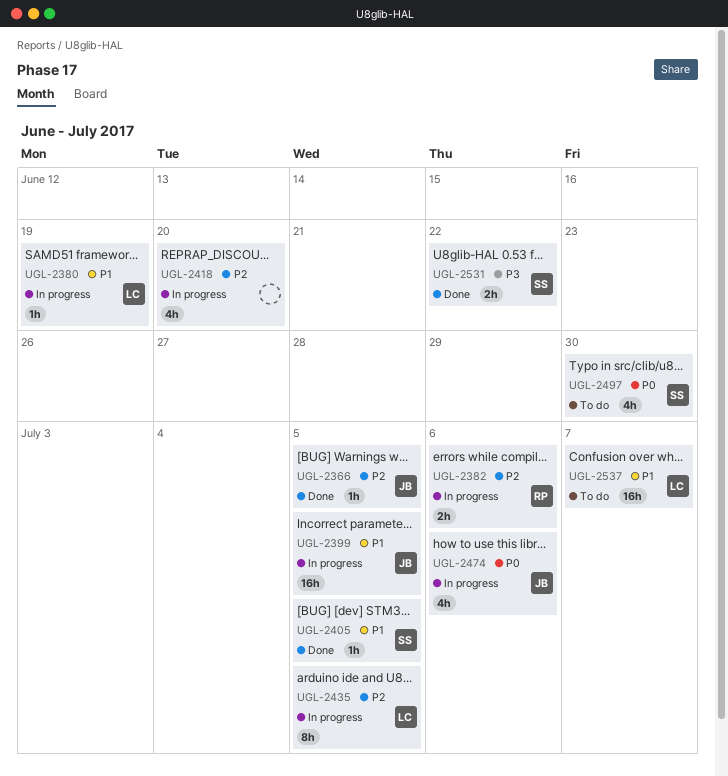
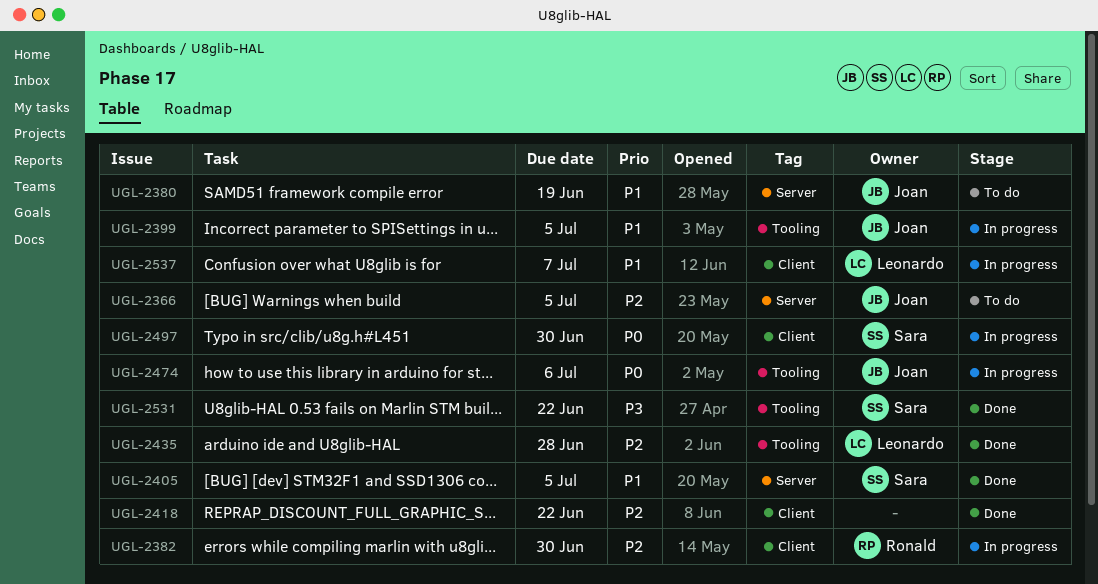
UGL-2366, status: Done -> To do
UGL-2380, status: In progress -> To do
UGL-2380, owner: Leonardo -> Joan
UGL-2382, due: Jul 6 -> Jun 30
UGL-2418, status: In progress -> Done
UGL-2418, due: Jun 20 -> Jun 22
UGL-2435, status: In progress -> Done
UGL-2435, due: Jul 5 -> Jun 28
UGL-2497, status: To do -> In progress
UGL-2537, status: To do -> In progress

